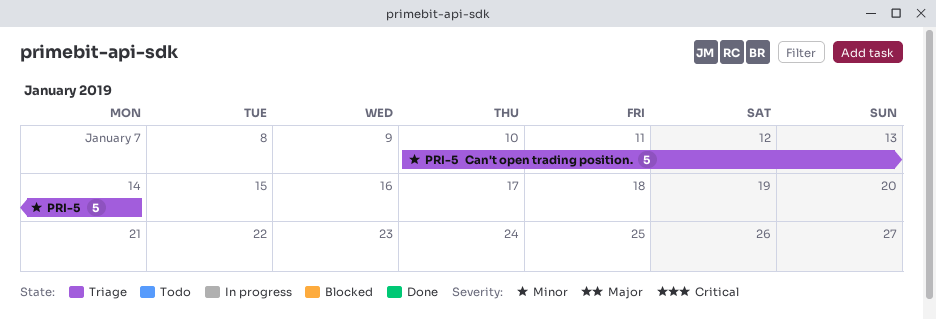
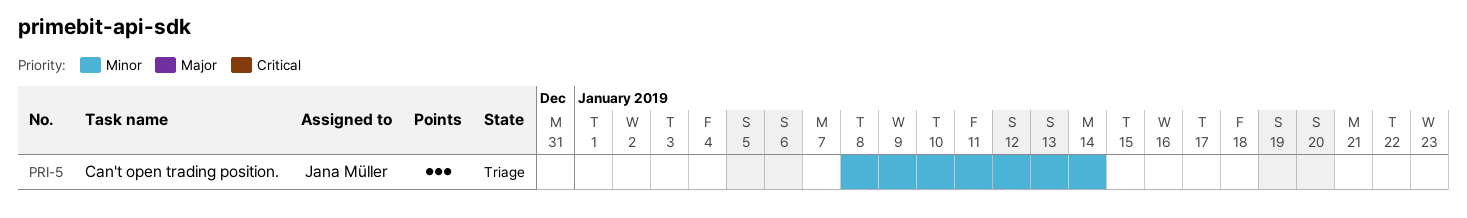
PRI-5, estimate: 5 -> 3
PRI-5, start: Jan 10 -> Jan 8

